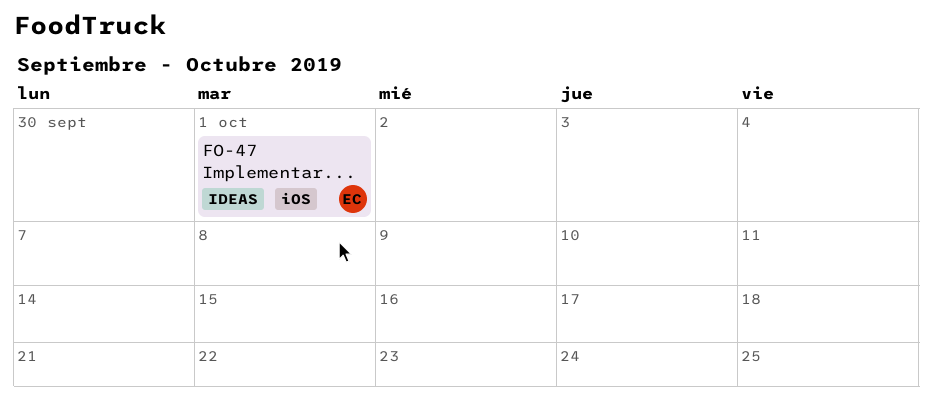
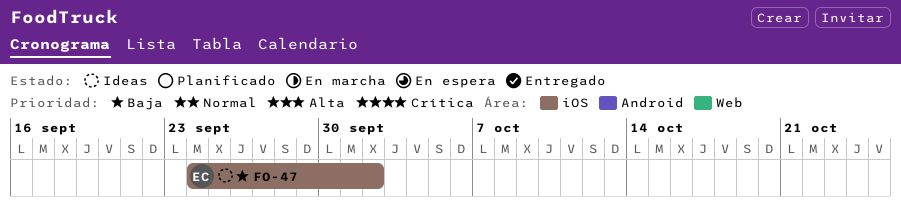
FO-47, due: Oct 1 -> Oct 2

